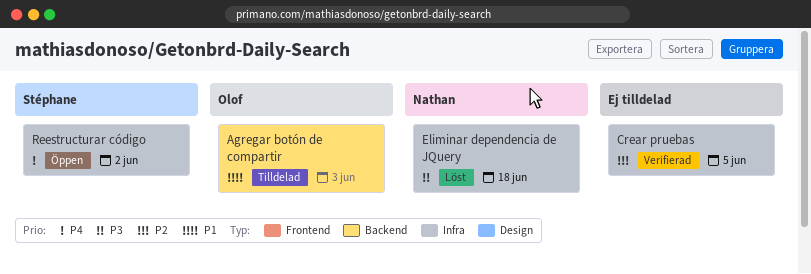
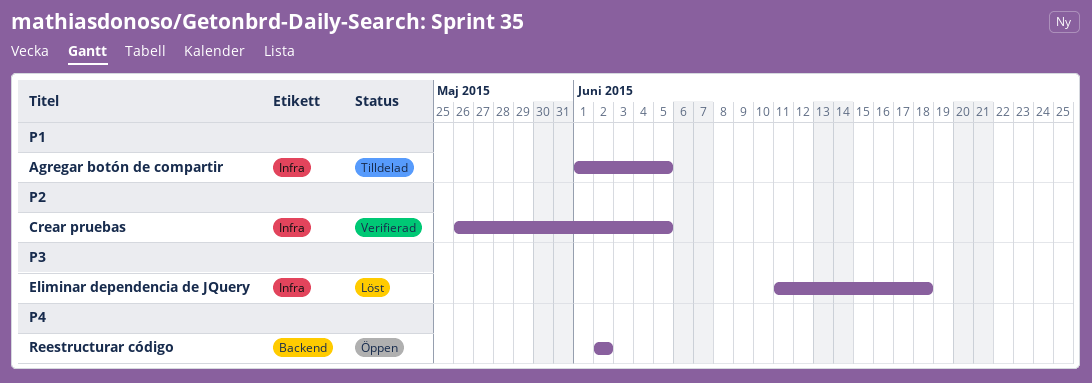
Agregar botón de compartir, label: Backend -> Infra
Agregar botón de compartir, due: Jun 3 -> Jun 5
Reestructurar código, label: Infra -> Backend

